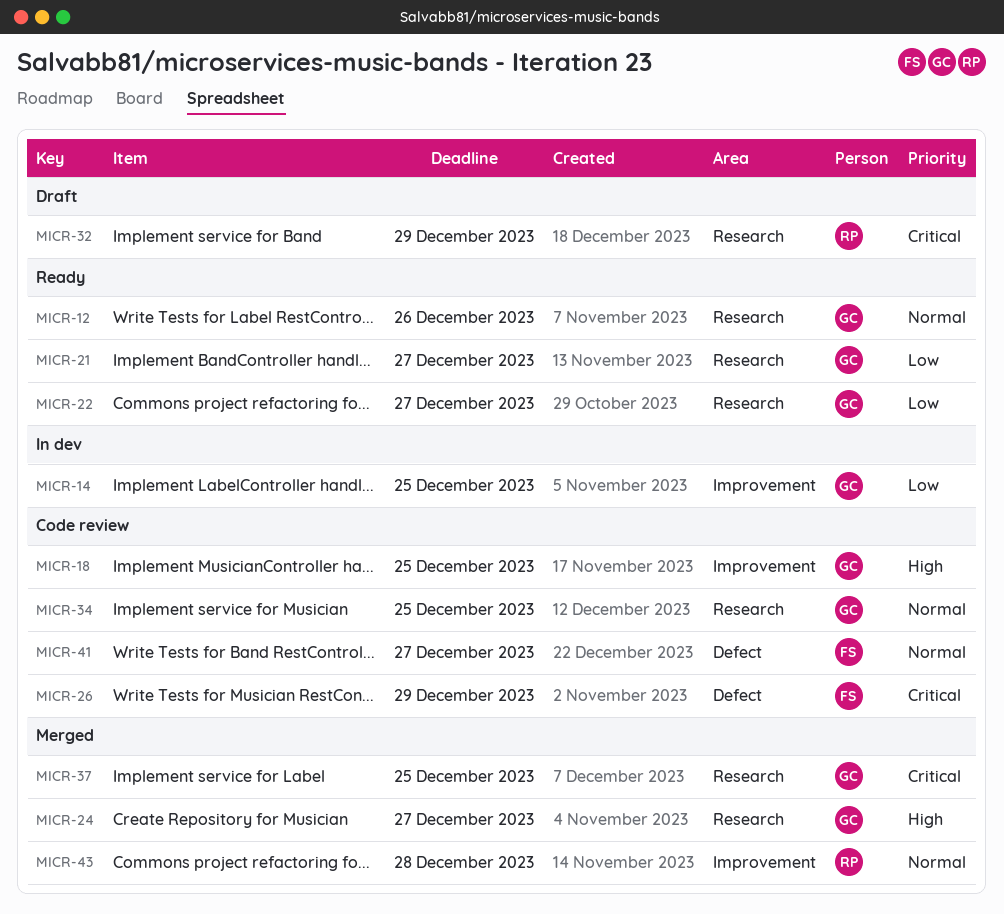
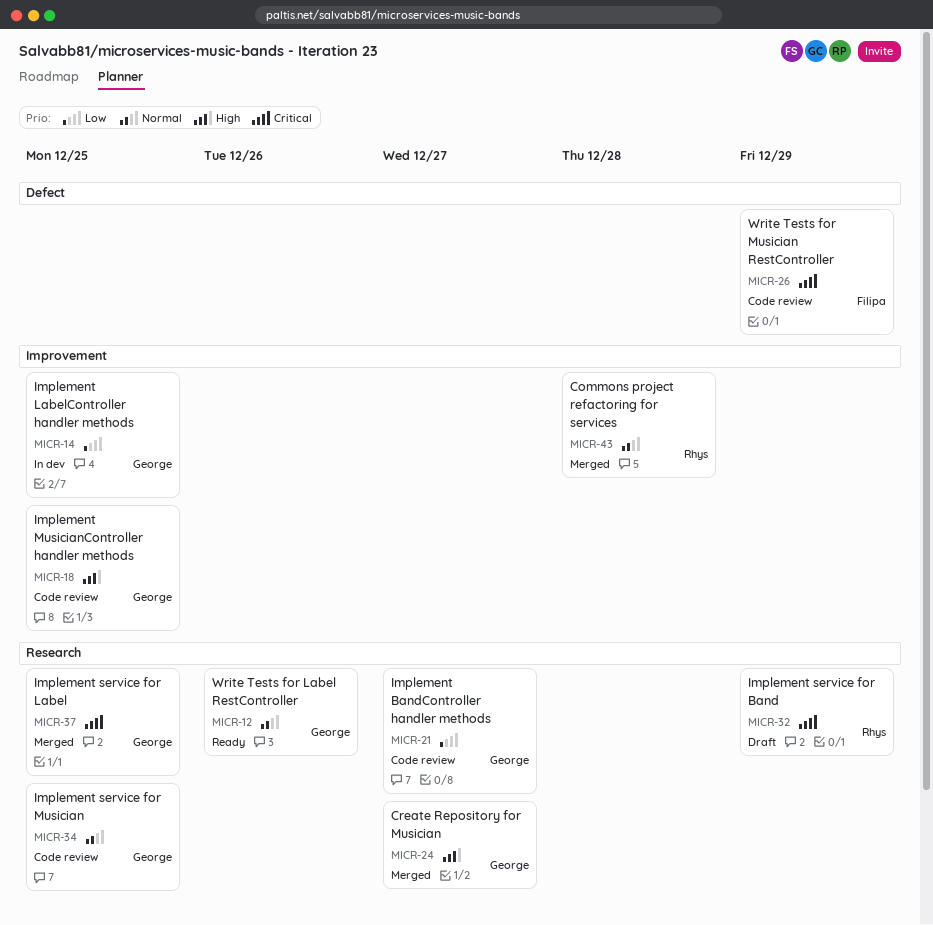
MICR-21, status: Ready -> Code review
MICR-22: present -> none
MICR-41: present -> none

